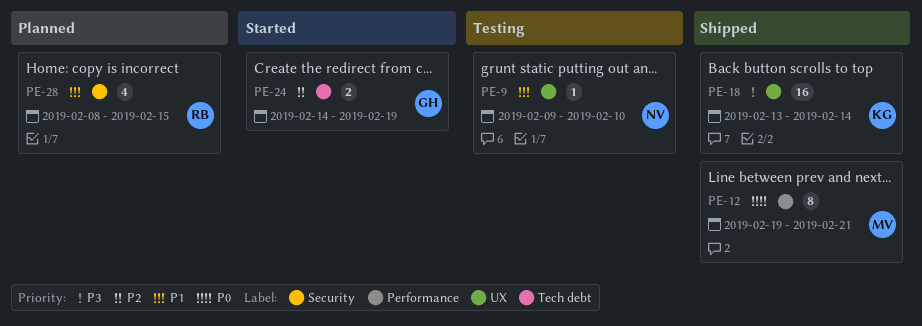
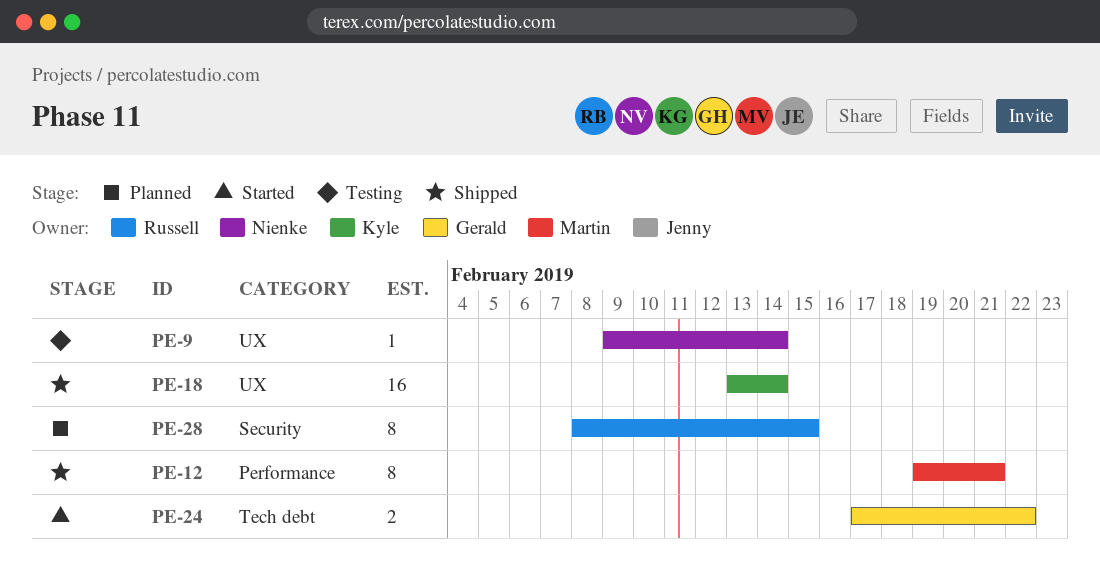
PE-9, due: Feb 10 -> Feb 14
PE-24, start: Feb 14 -> Feb 17
PE-24, due: Feb 19 -> Feb 22
PE-28, estimate: 4 -> 8

